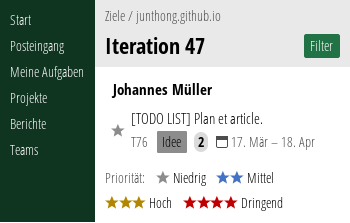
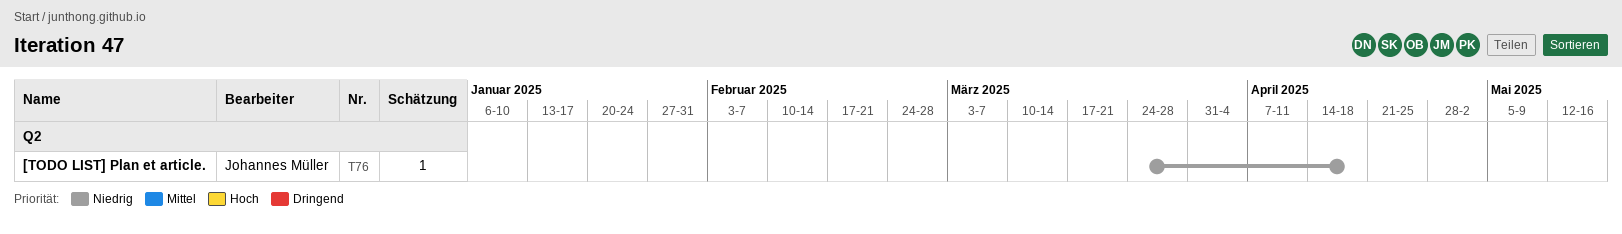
T76, estimate: 2 -> 1
T76, start: Mar 17 -> Mar 24

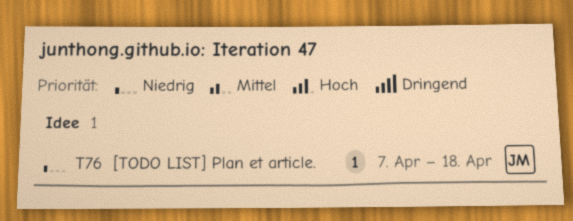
T76, start: Mar 24 -> Apr 7

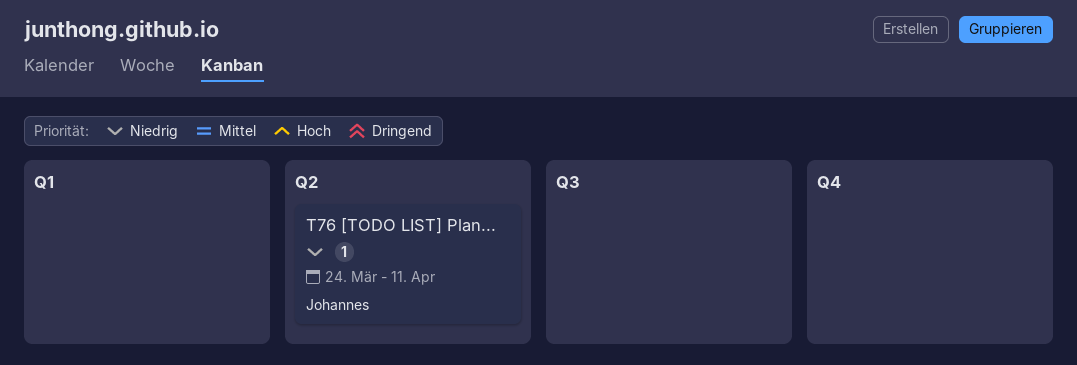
T76, start: Apr 7 -> Mar 24
T76, due: Apr 18 -> Apr 11

